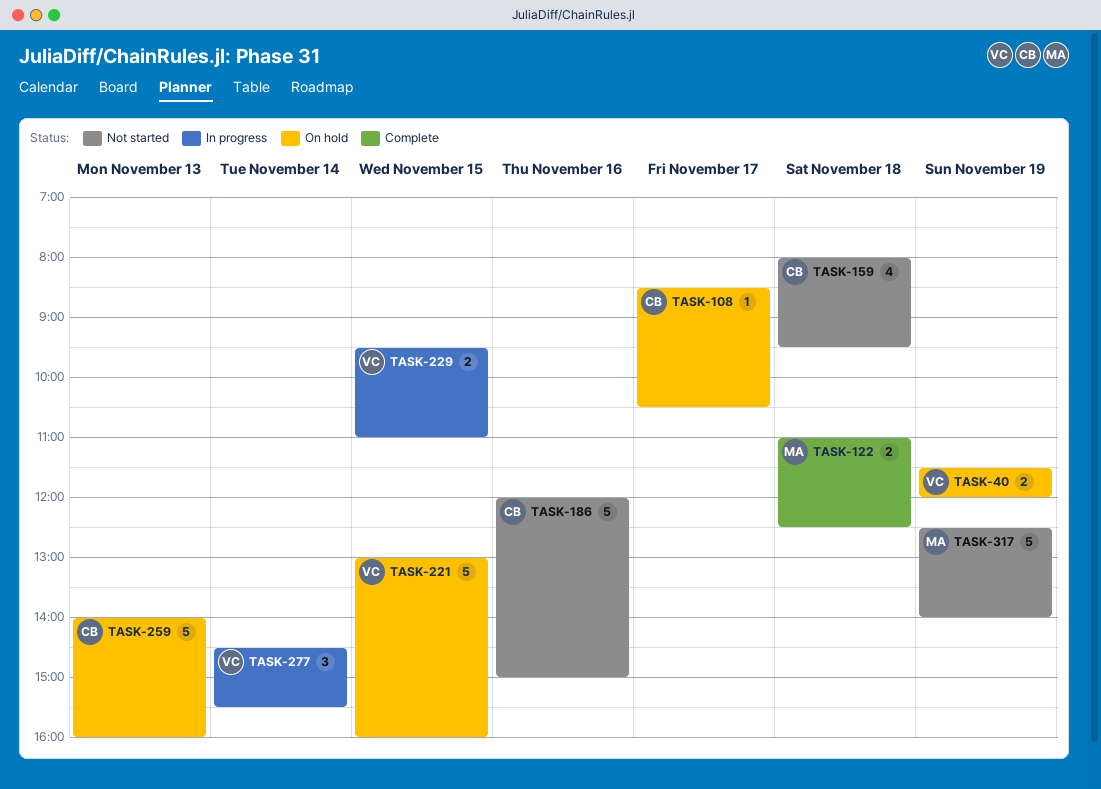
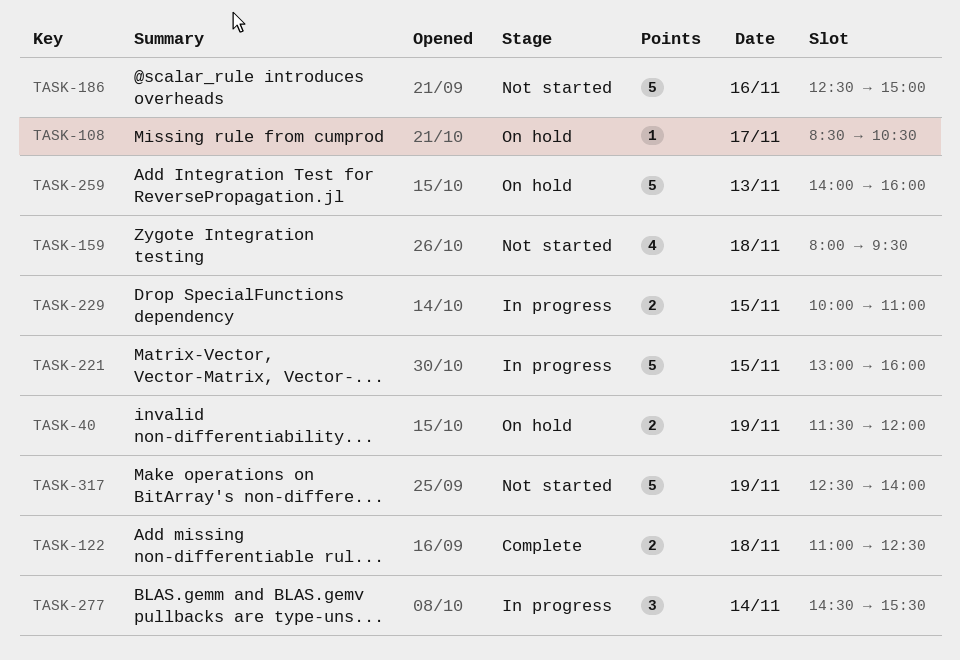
TASK-186, begins: 12:00 -> 12:30
TASK-221, status: On hold -> In progress
TASK-229, begins: 09:30 -> 10:00

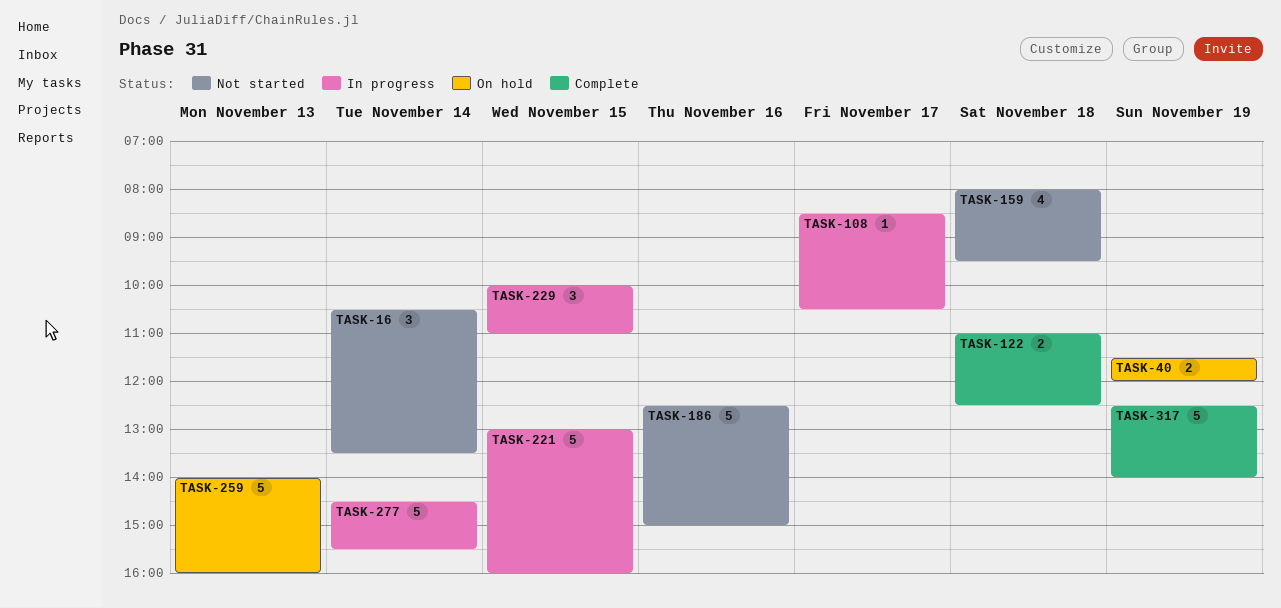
TASK-16: none -> present
TASK-108, status: On hold -> In progress
TASK-229, estimate: 2 -> 3
TASK-277, estimate: 3 -> 5
TASK-317, status: Not started -> Complete

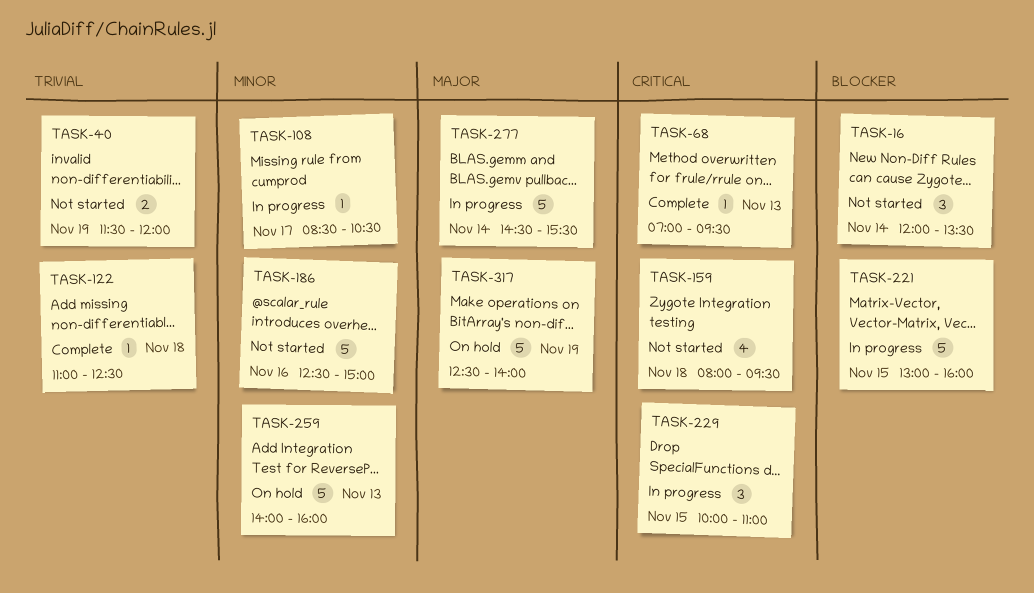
TASK-16, begins: 10:30 -> 12:00
TASK-40, status: On hold -> Not started
TASK-68: none -> present
TASK-122, estimate: 2 -> 1
TASK-317, status: Complete -> On hold

